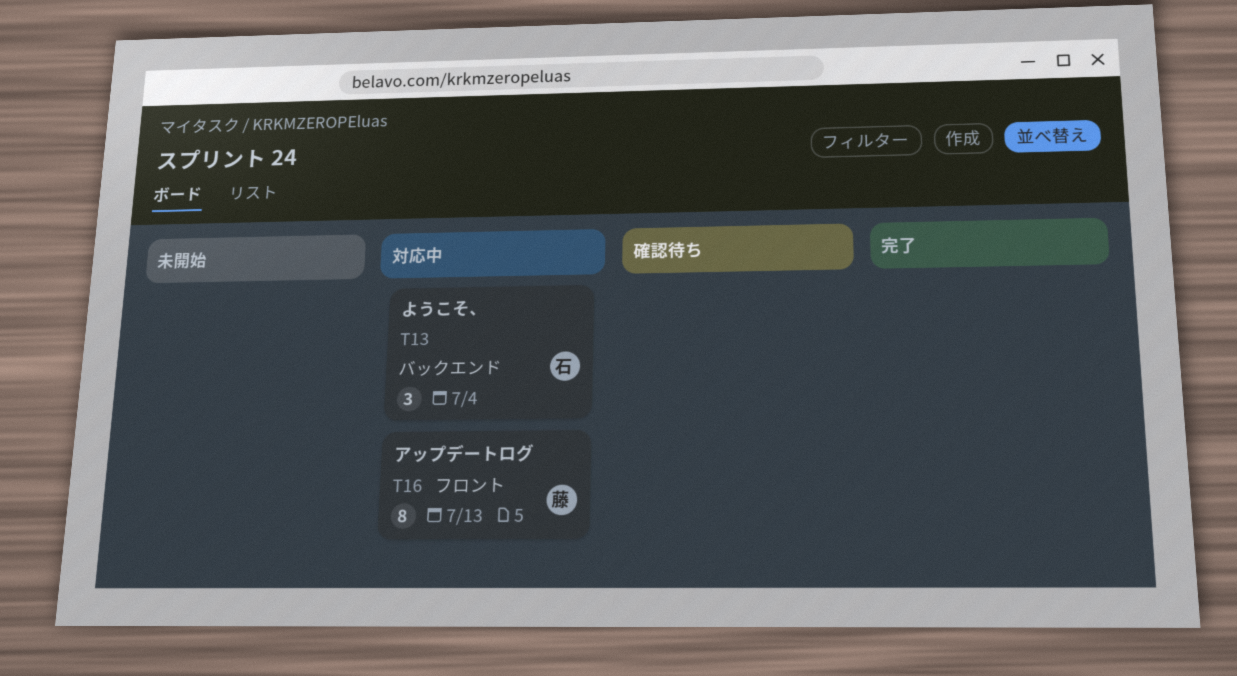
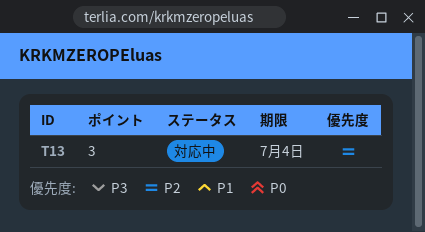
T16: present -> none

